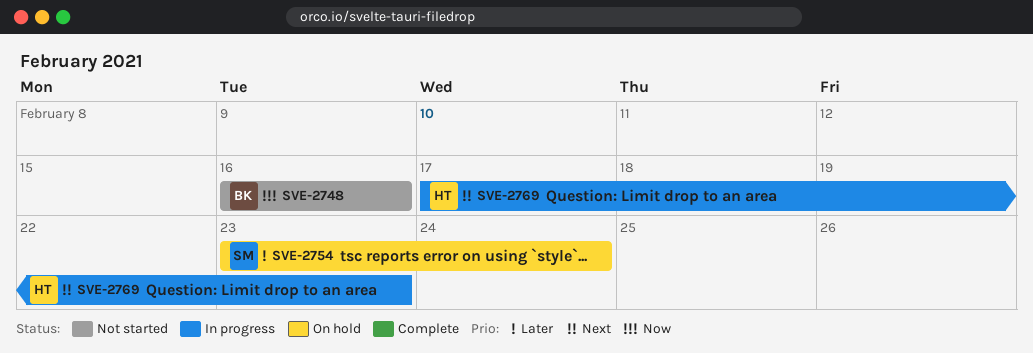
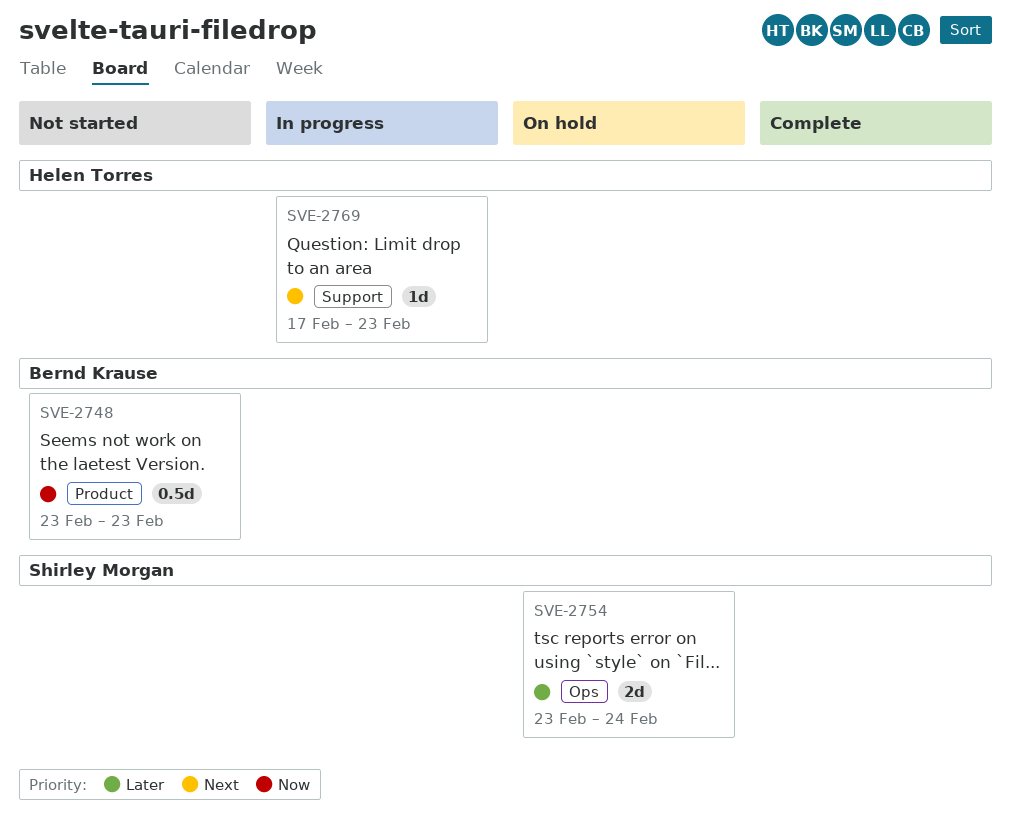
SVE-2748, start: Feb 16 -> Feb 23
SVE-2748, due: Feb 16 -> Feb 23

